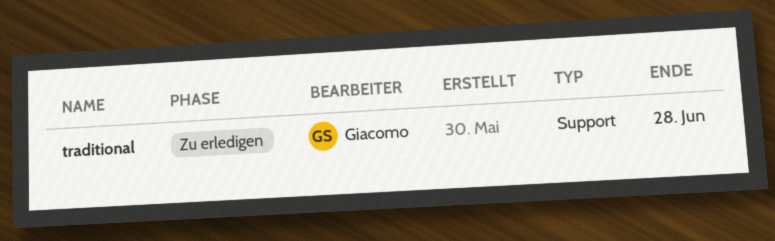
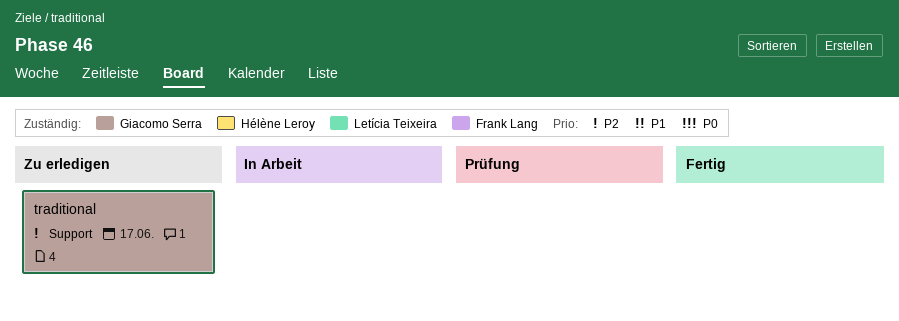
traditional, due: Jun 28 -> Jun 17

